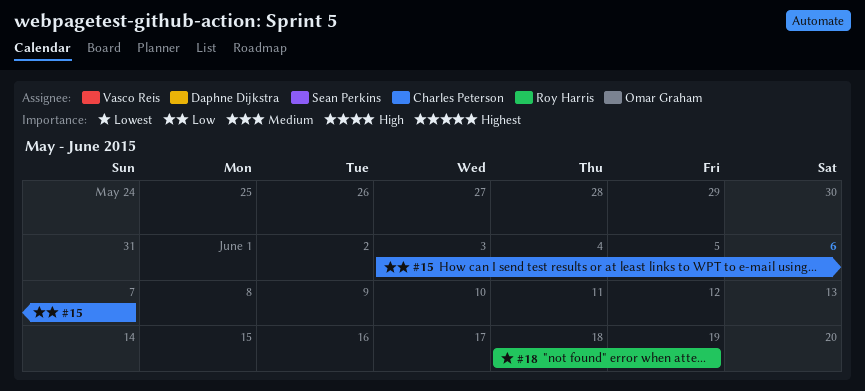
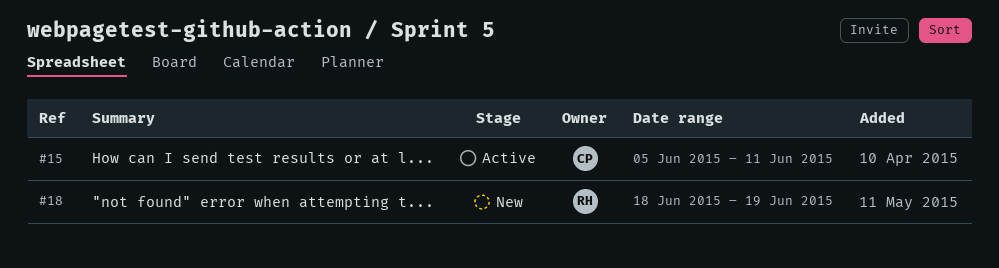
#15, start: Jun 3 -> Jun 5
#15, due: Jun 7 -> Jun 11

